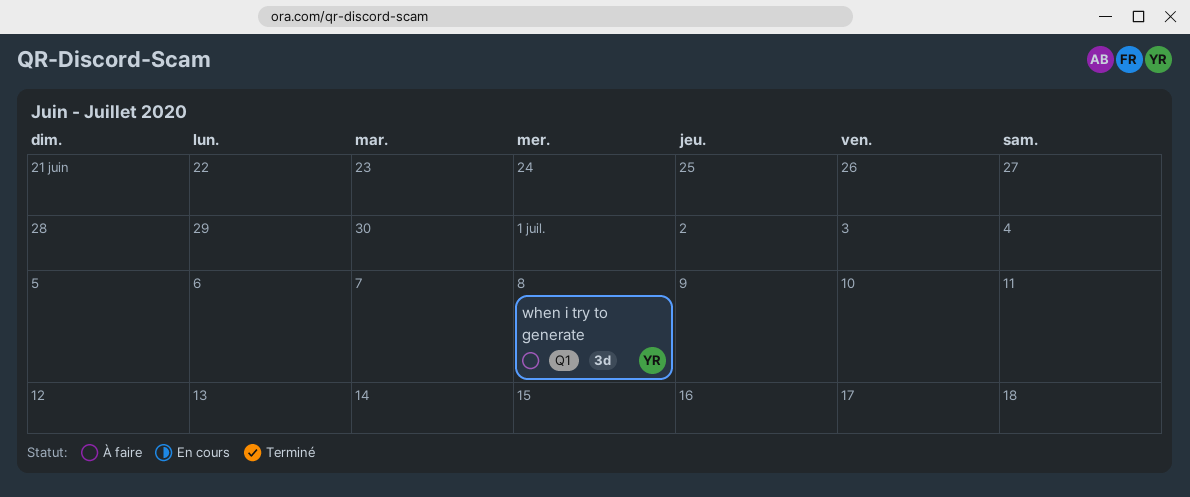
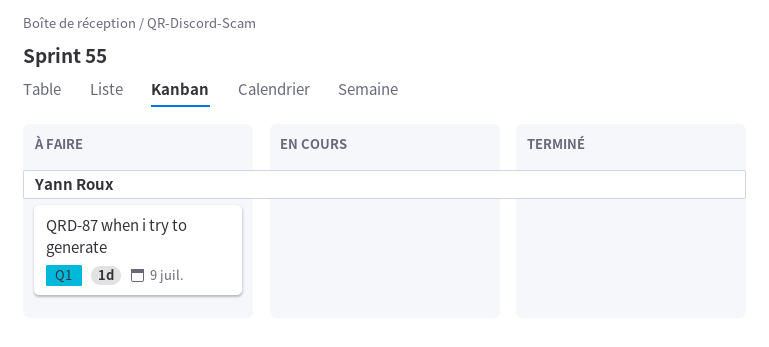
when i try to generate, estimate: 3d -> 1d
when i try to generate, due: Jul 8 -> Jul 9

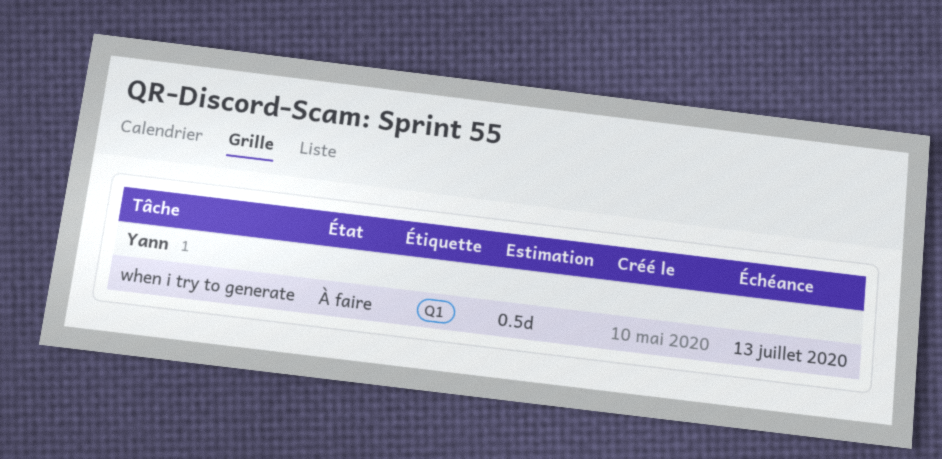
when i try to generate, estimate: 1d -> 0.5d
when i try to generate, due: Jul 9 -> Jul 13

